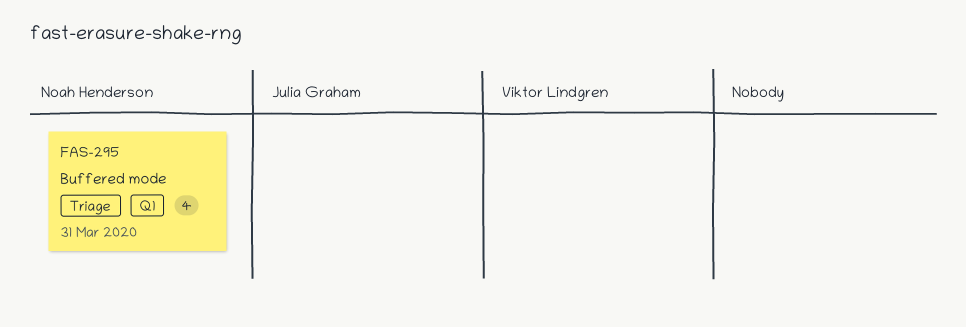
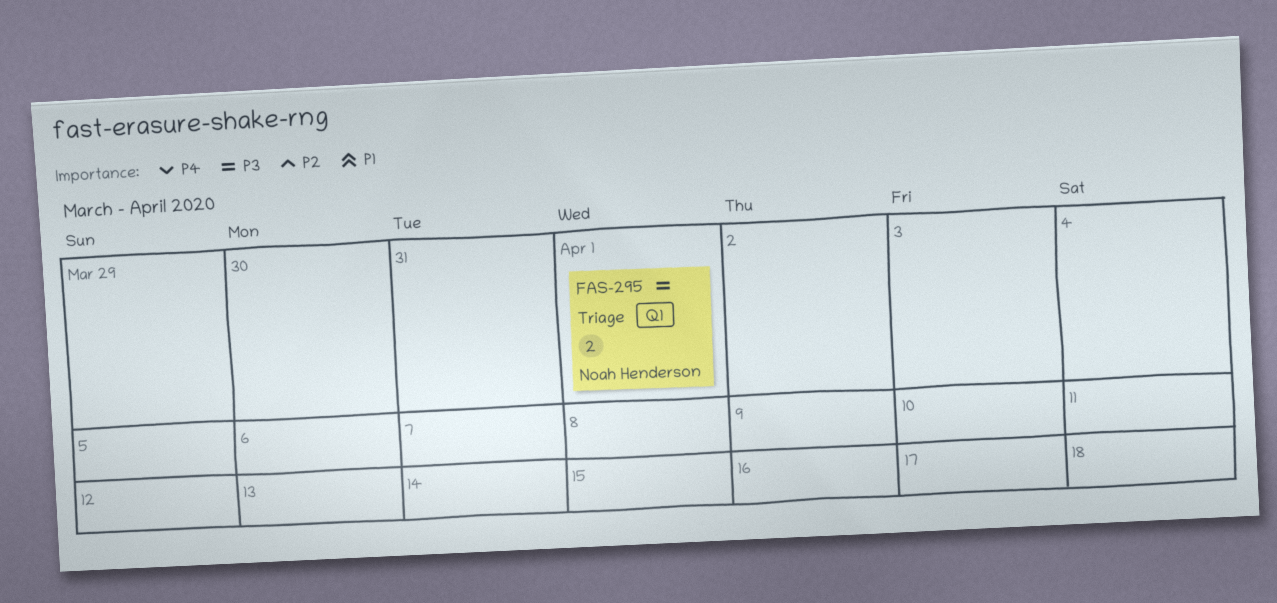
FAS-295, estimate: 4 -> 2
FAS-295, due: Mar 31 -> Apr 1

